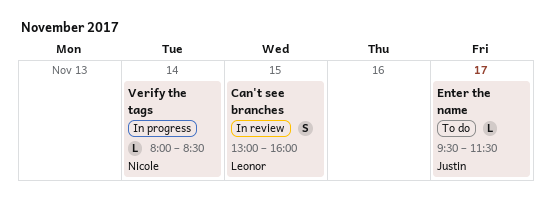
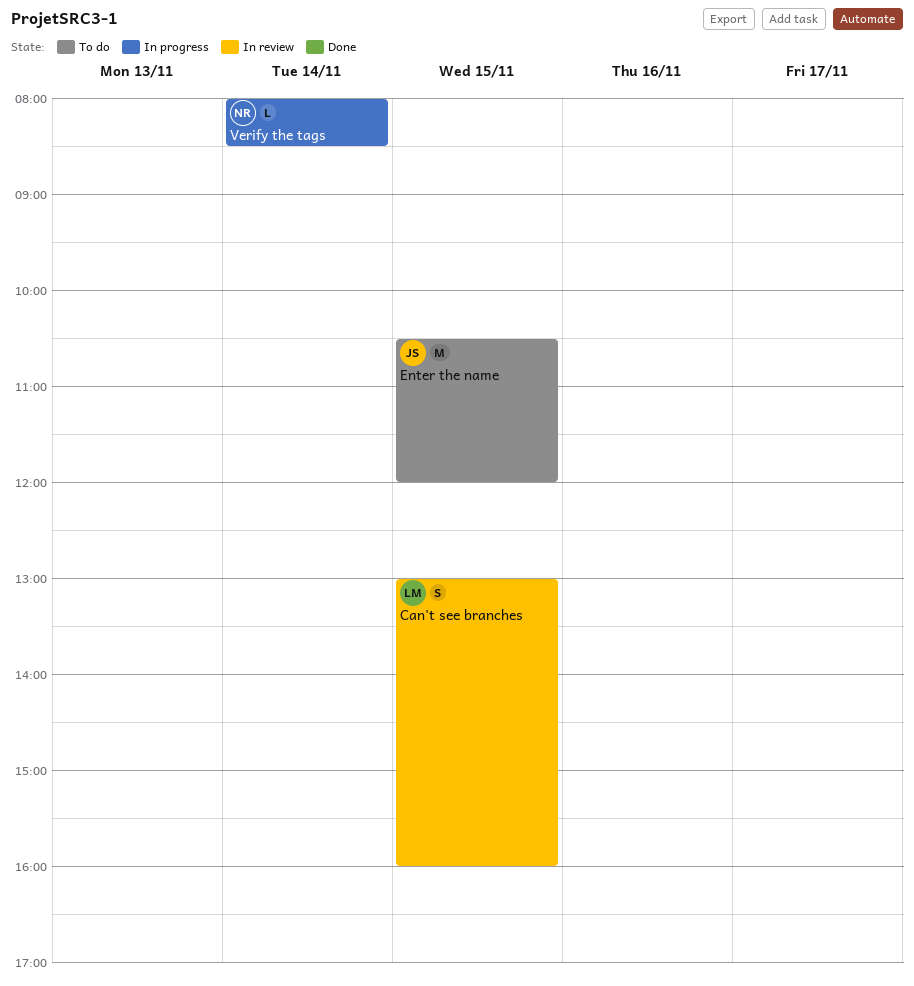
Enter the name, estimate: L -> M
Enter the name, day: Nov 17 -> Nov 15
Enter the name, begins: 09:30 -> 10:30
Enter the name, ends: 11:30 -> 12:00

